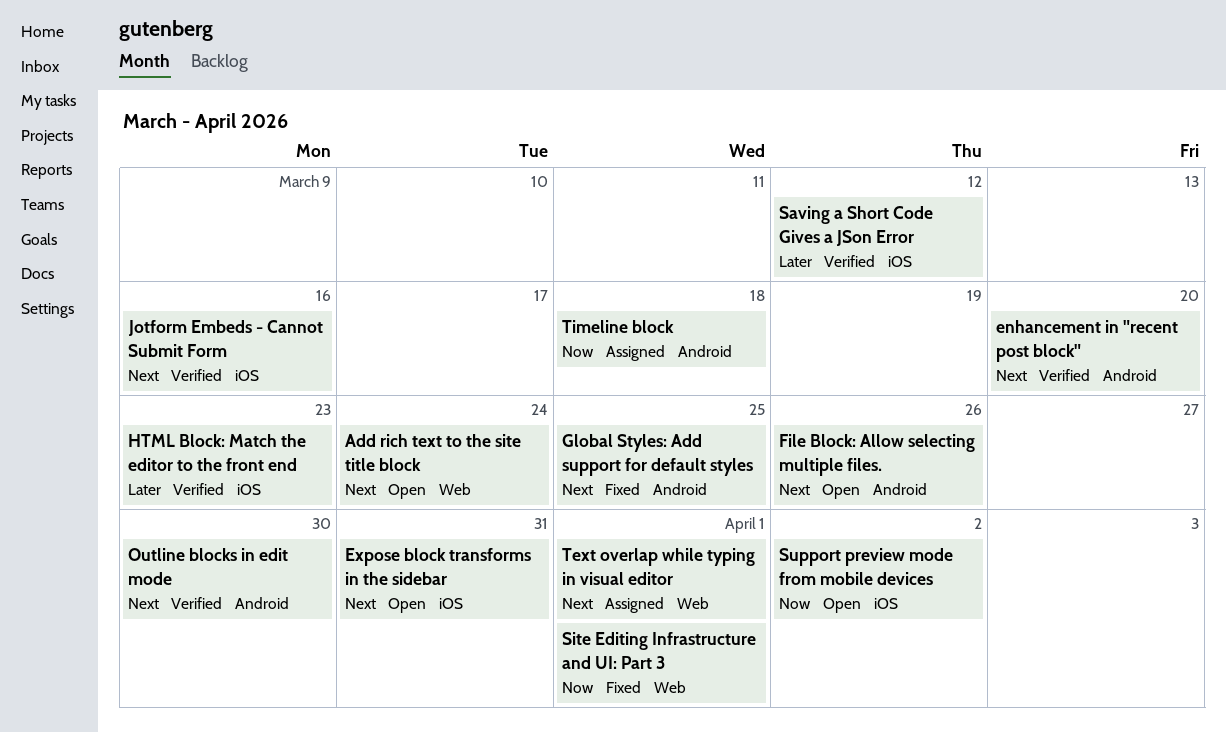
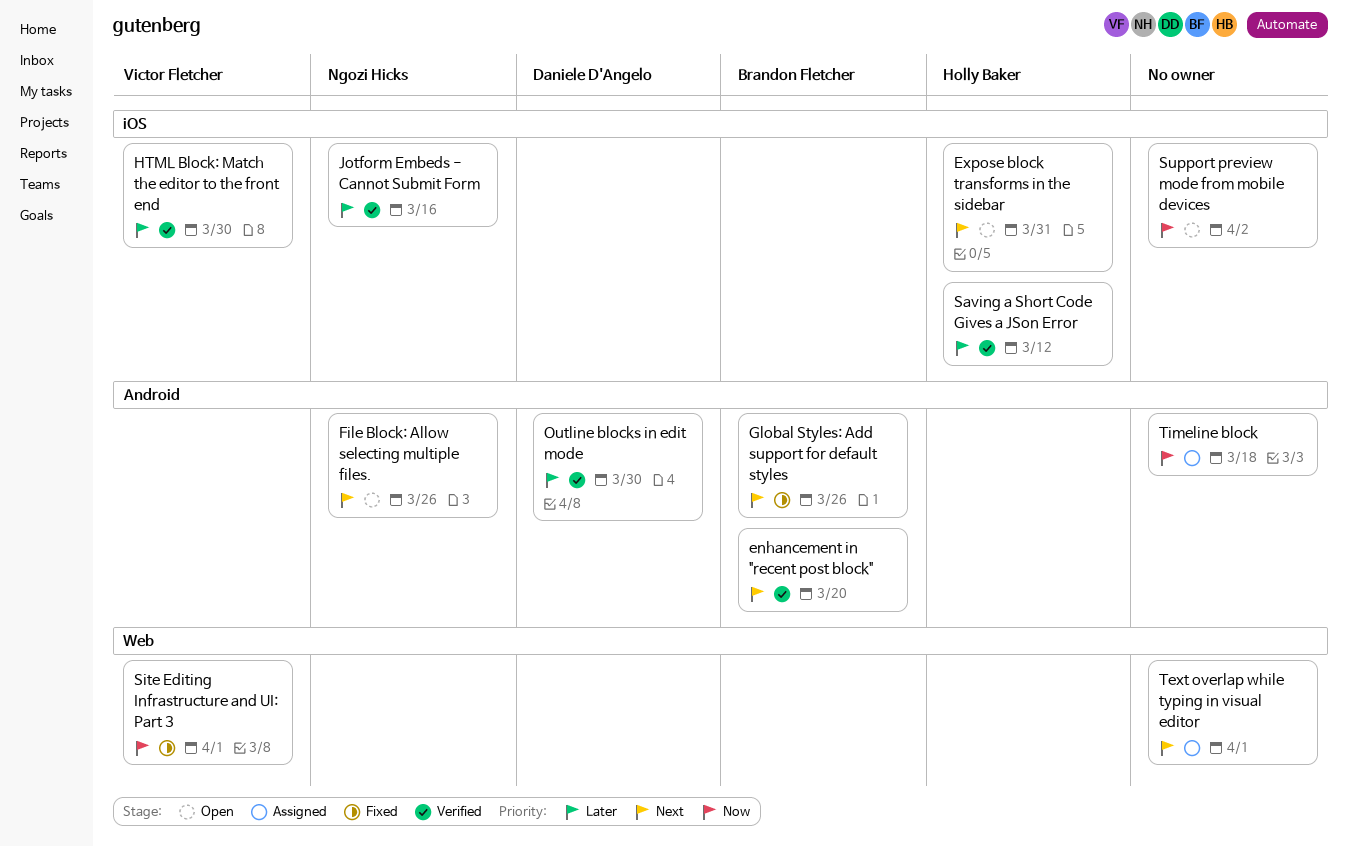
Add rich text to the site title block: present -> none
Global Styles: Add support for default styles, due: Mar 25 -> Mar 26
HTML Block: Match the editor to the front end, due: Mar 23 -> Mar 30
Jotform Embeds - Cannot Submit Form, priority: Next -> Later
Outline blocks in edit mode, priority: Next -> Later

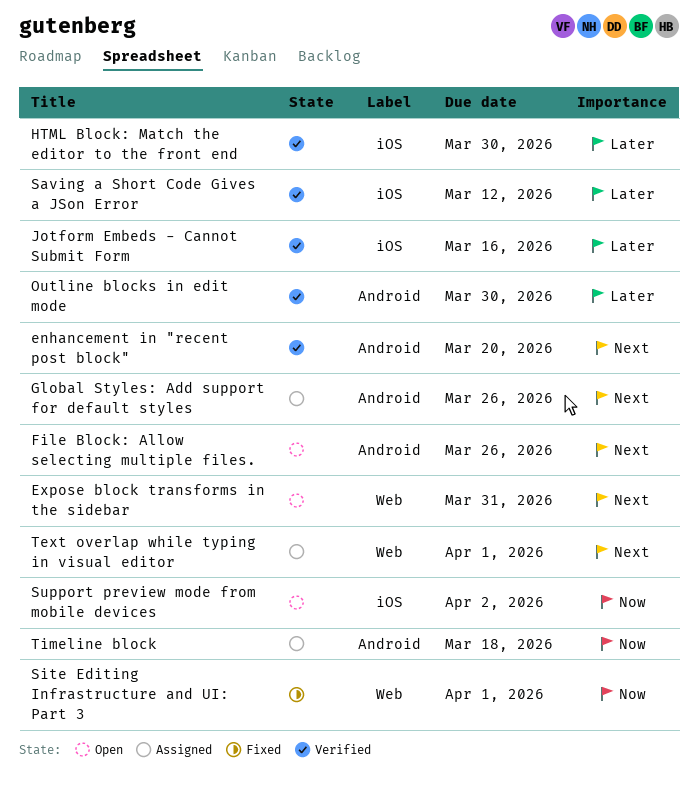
Expose block transforms in the sidebar, label: iOS -> Web
Global Styles: Add support for default styles, status: Fixed -> Assigned

